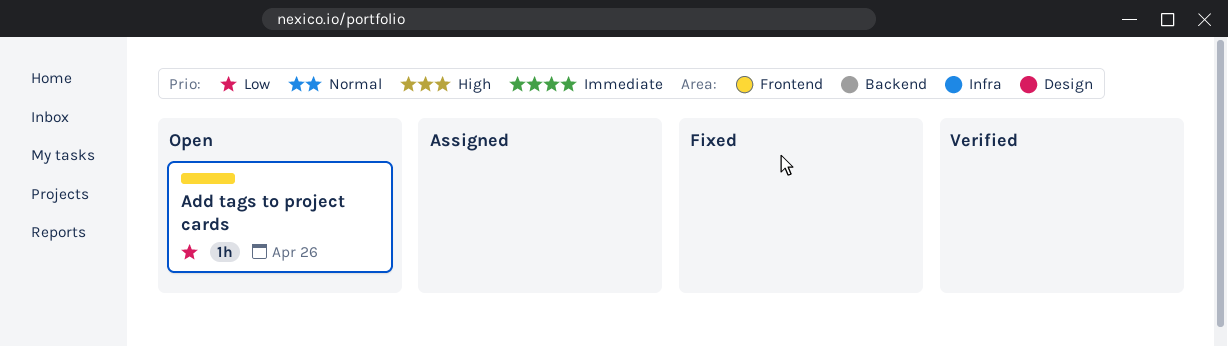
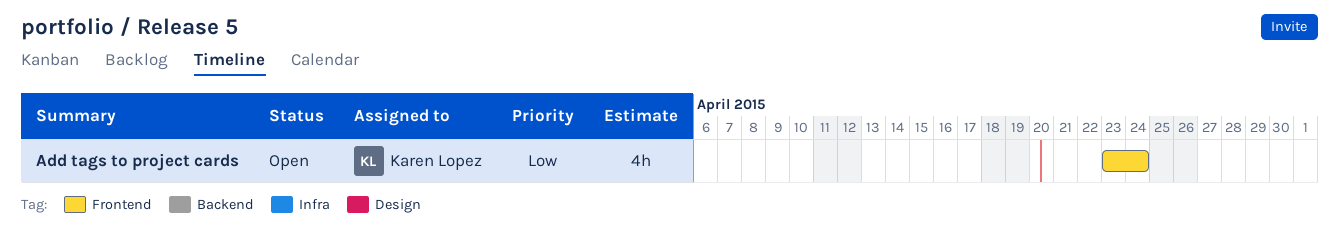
Add tags to project cards, estimate: 1h -> 4h
Add tags to project cards, due: Apr 26 -> Apr 24

